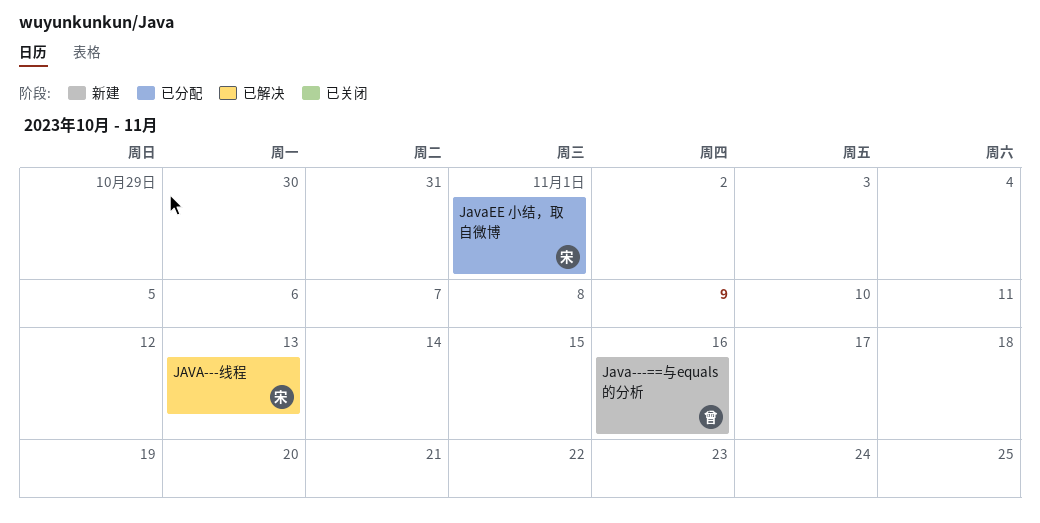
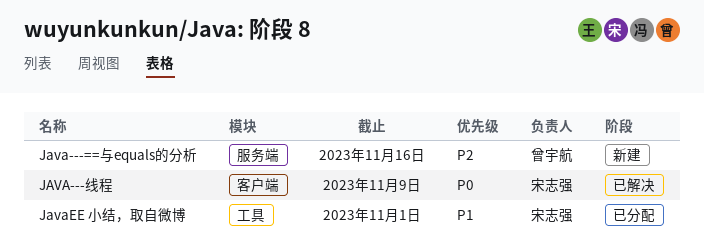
JAVA---线程, due: Nov 13 -> Nov 9

